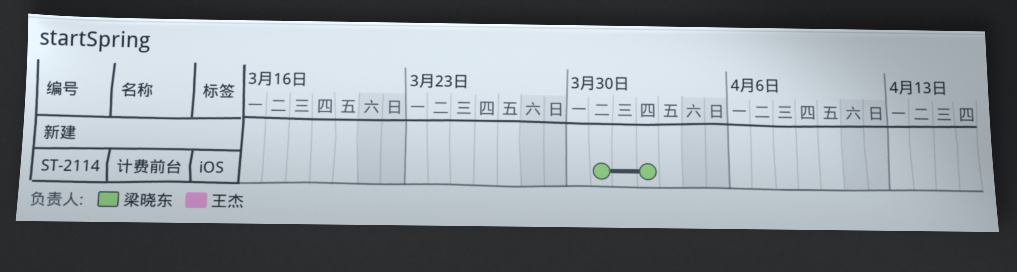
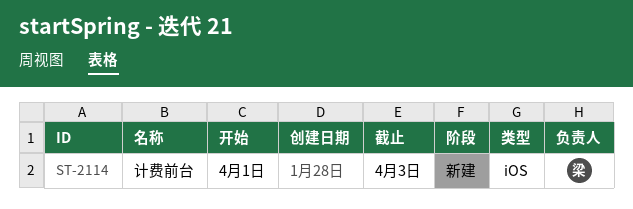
ST-2114, start: Mar 31 -> Apr 1
ST-2114, due: Apr 2 -> Apr 3

